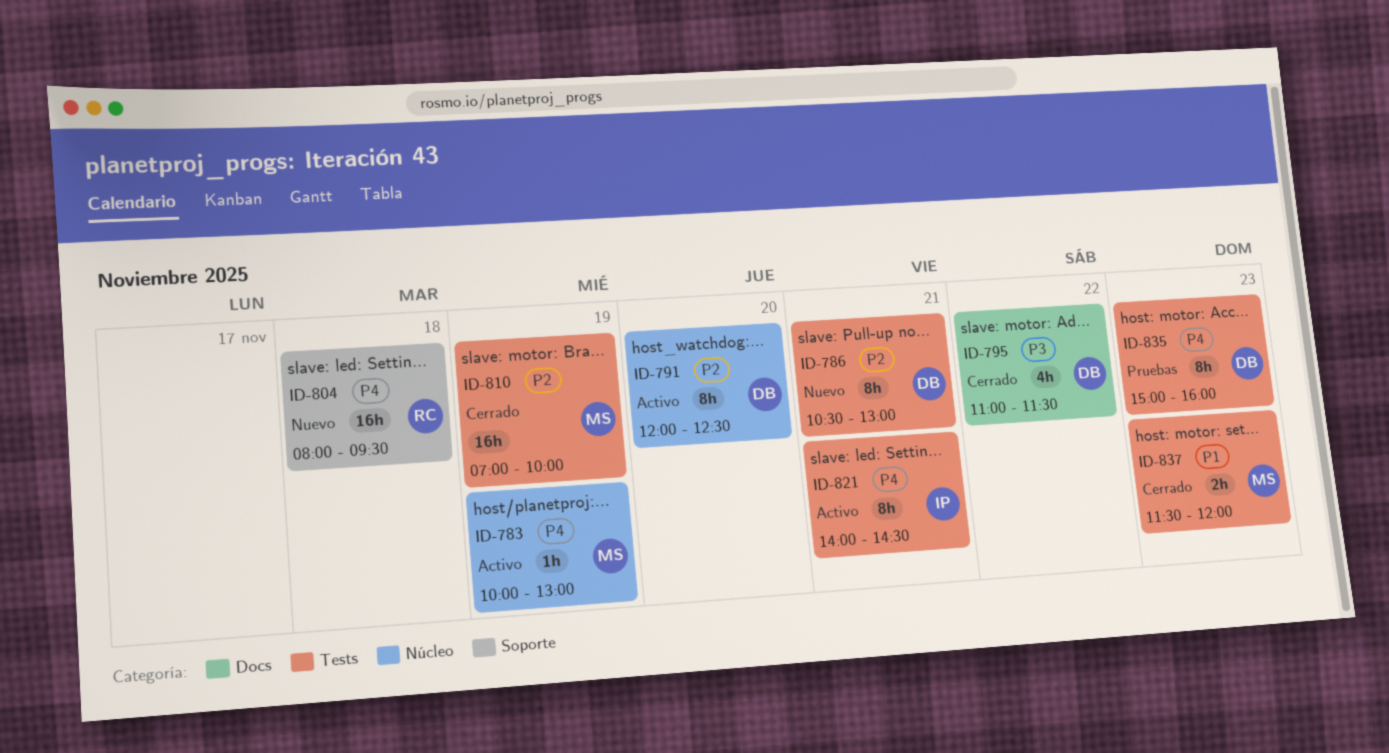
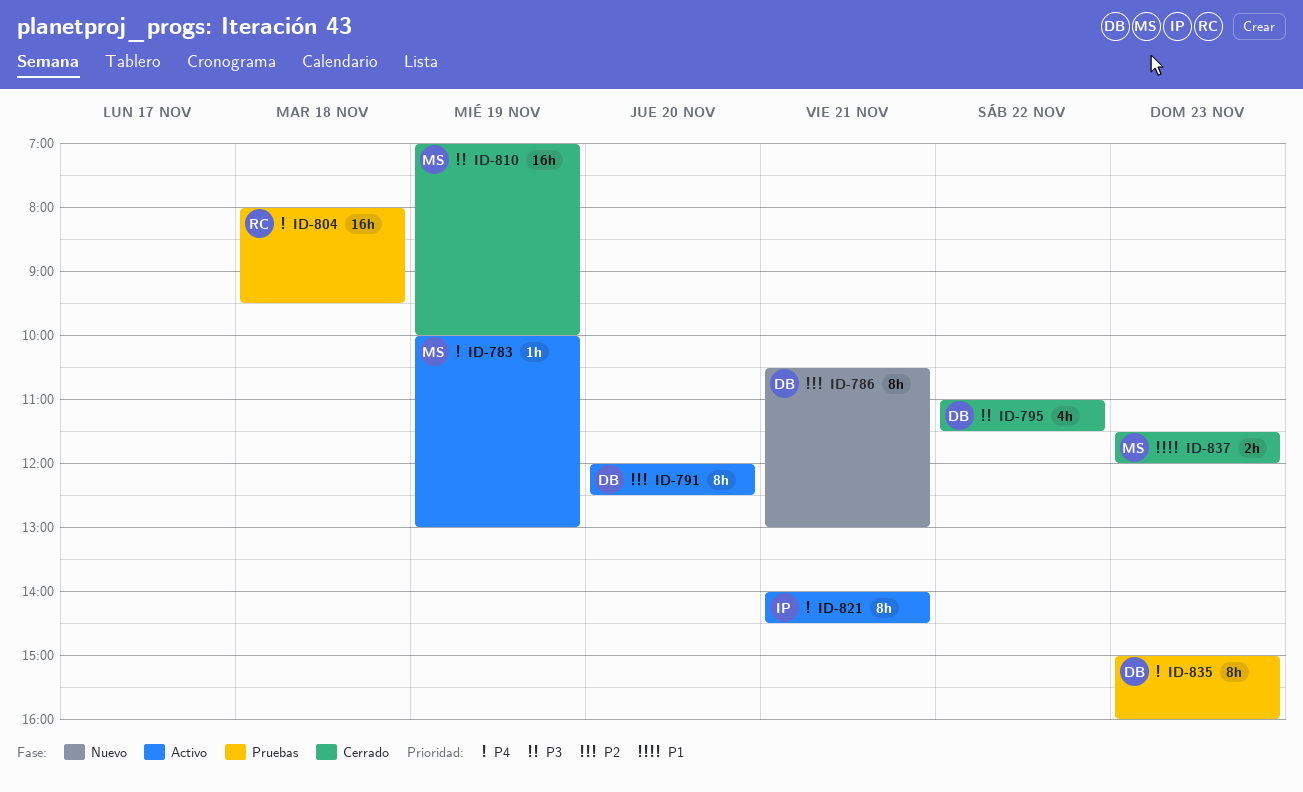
ID-804, status: Nuevo -> Pruebas
ID-810, priority: P2 -> P3

